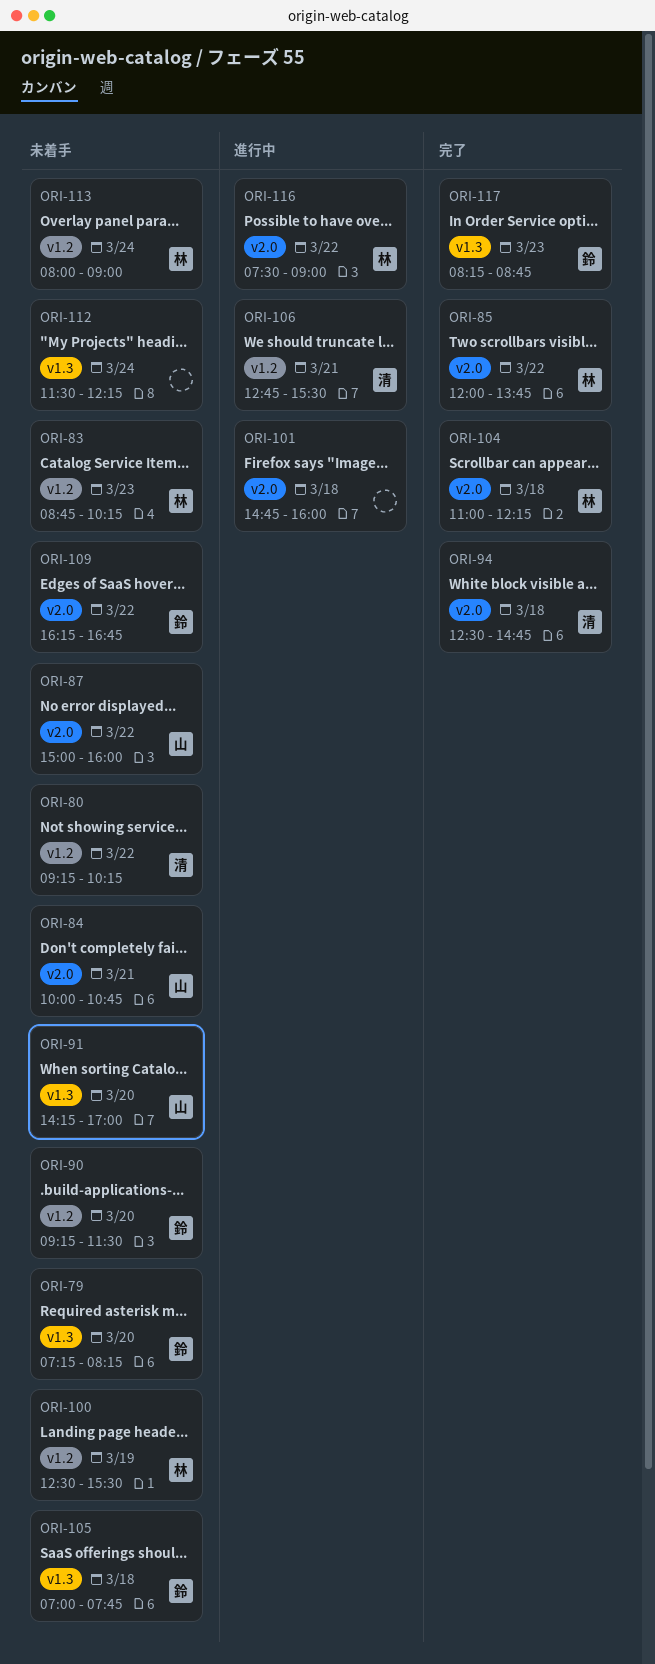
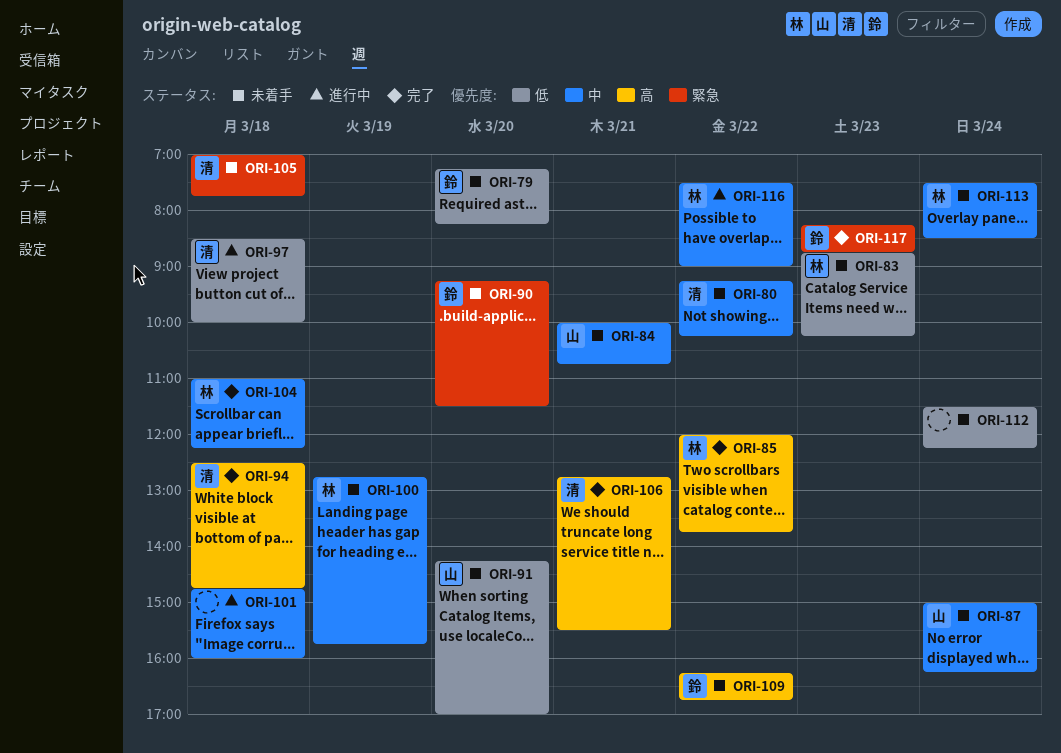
ORI-87, day: Mar 22 -> Mar 24
ORI-87, ends: 16:00 -> 16:15
ORI-97: none -> present
ORI-100, begins: 12:30 -> 12:45
ORI-100, ends: 15:30 -> 15:45
ORI-105, owner: 鈴 -> 清
ORI-106, status: 進行中 -> 完了
ORI-113, begins: 08:00 -> 07:30
ORI-113, ends: 09:00 -> 08:30

